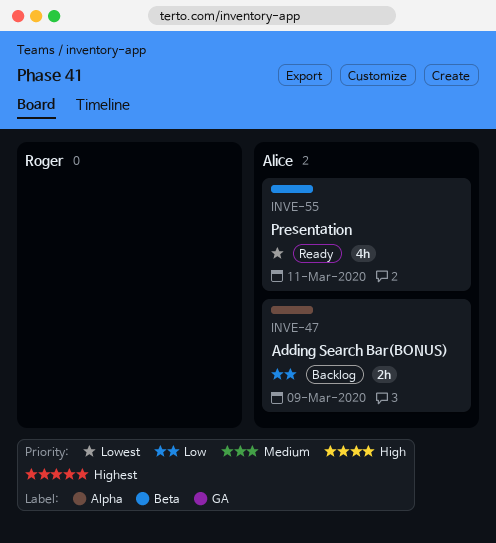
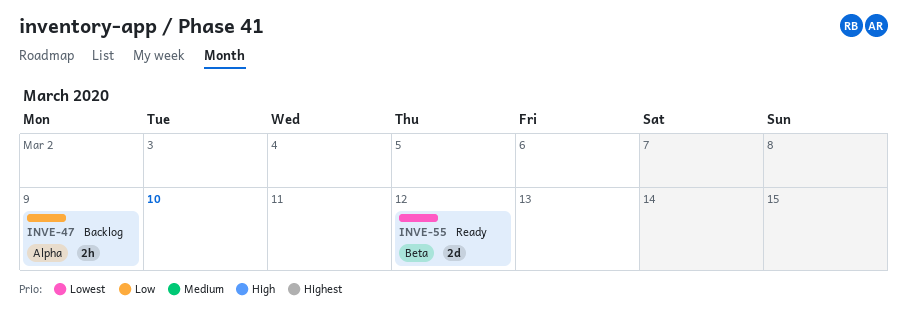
INVE-55, estimate: 4h -> 2d
INVE-55, due: Mar 11 -> Mar 12

